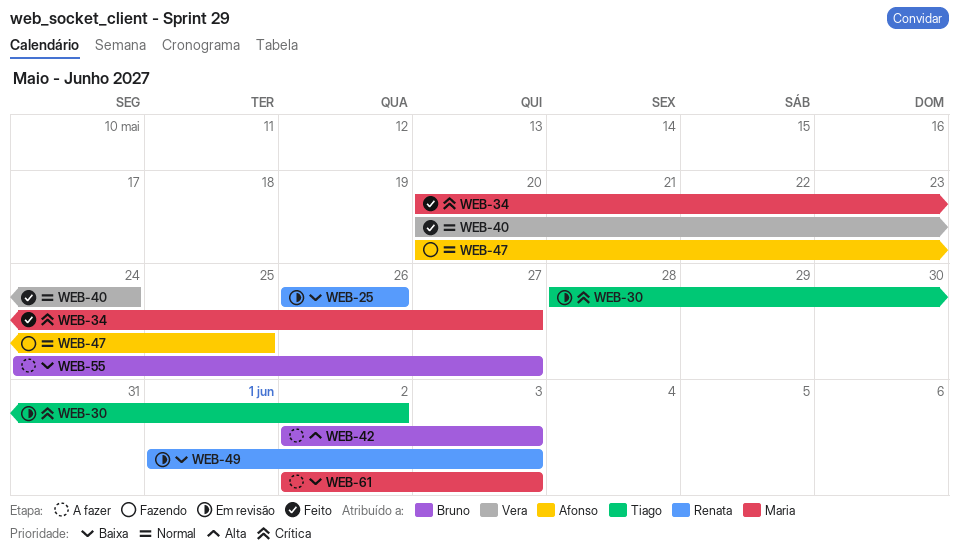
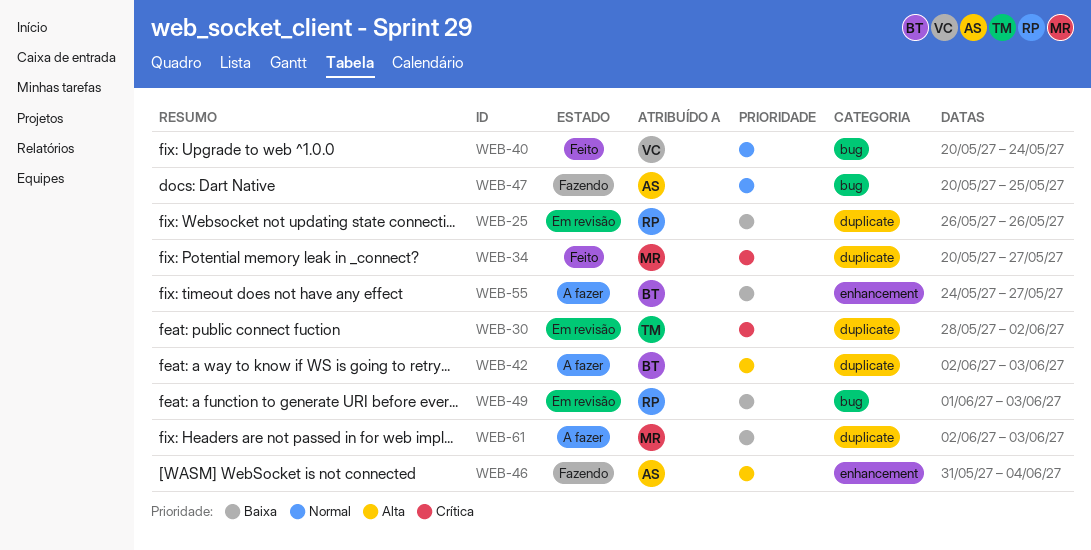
WEB-46: none -> present

